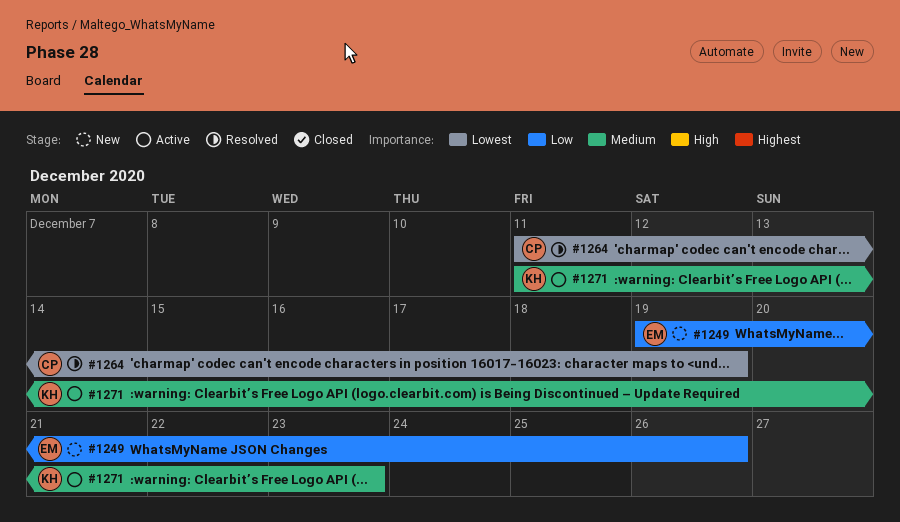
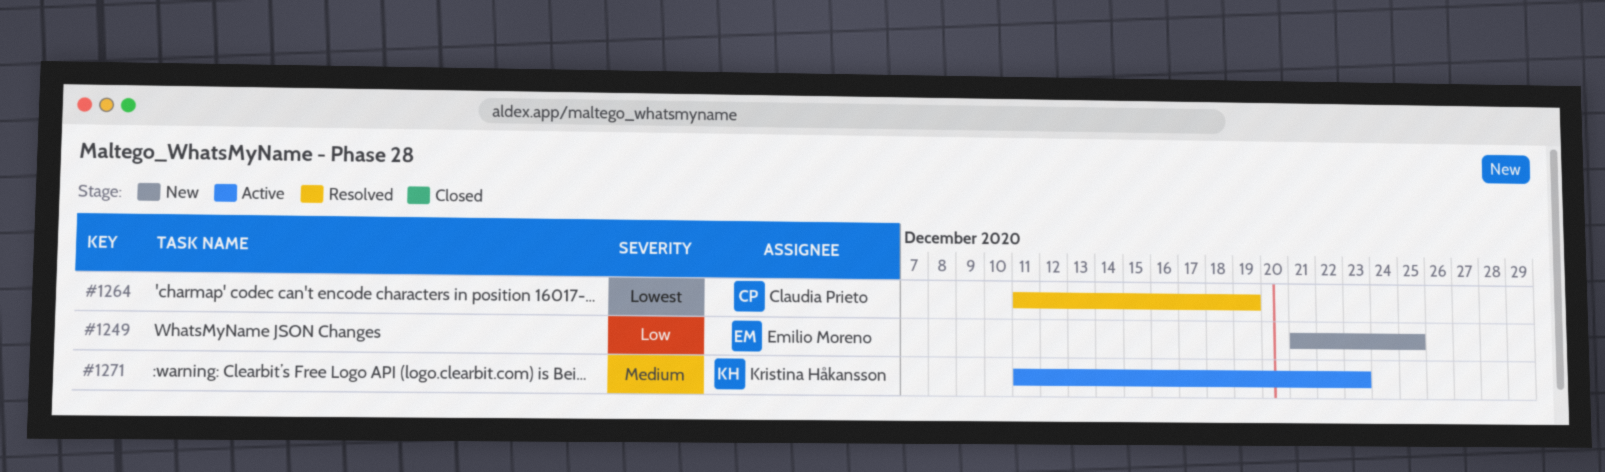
#1249, start: Dec 19 -> Dec 21
#1249, due: Dec 26 -> Dec 25

